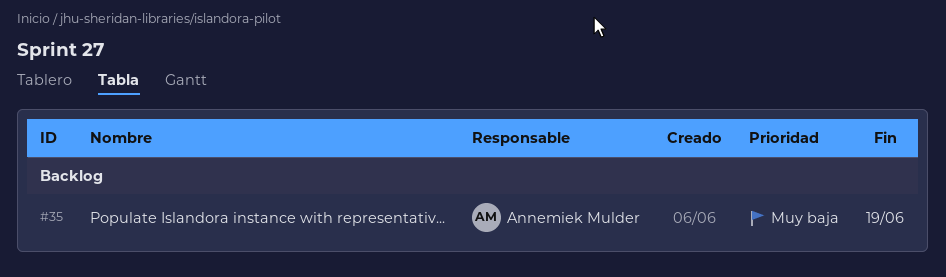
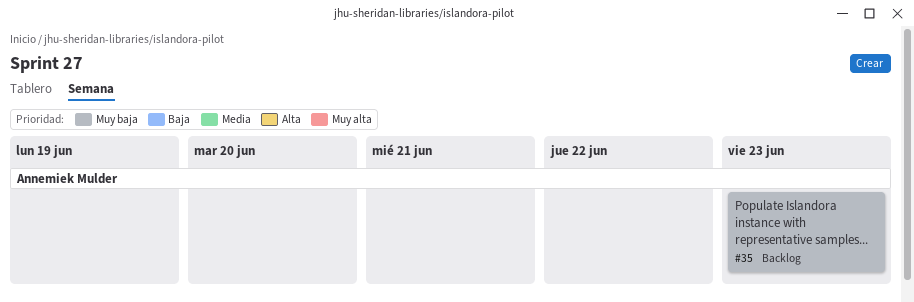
#35, due: Jun 19 -> Jun 23

